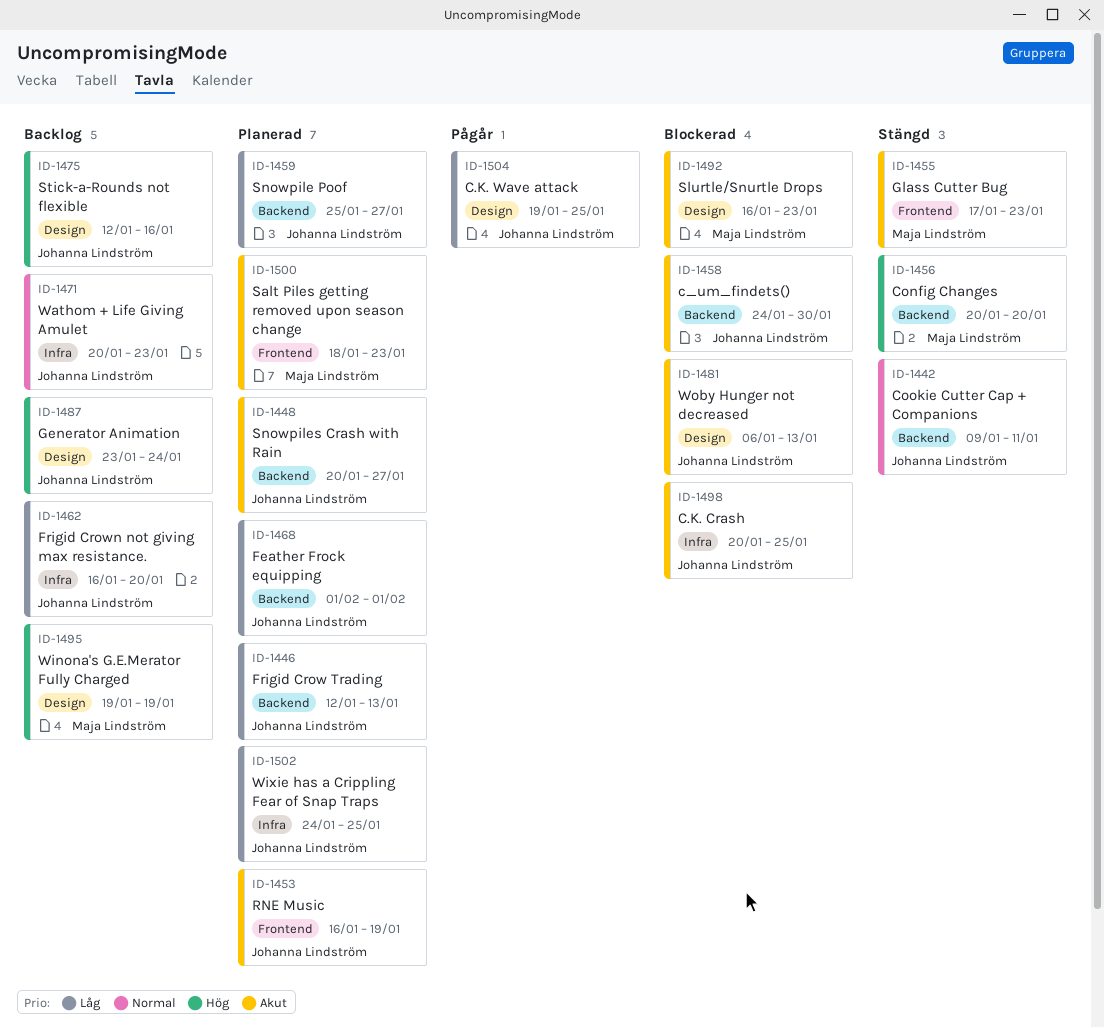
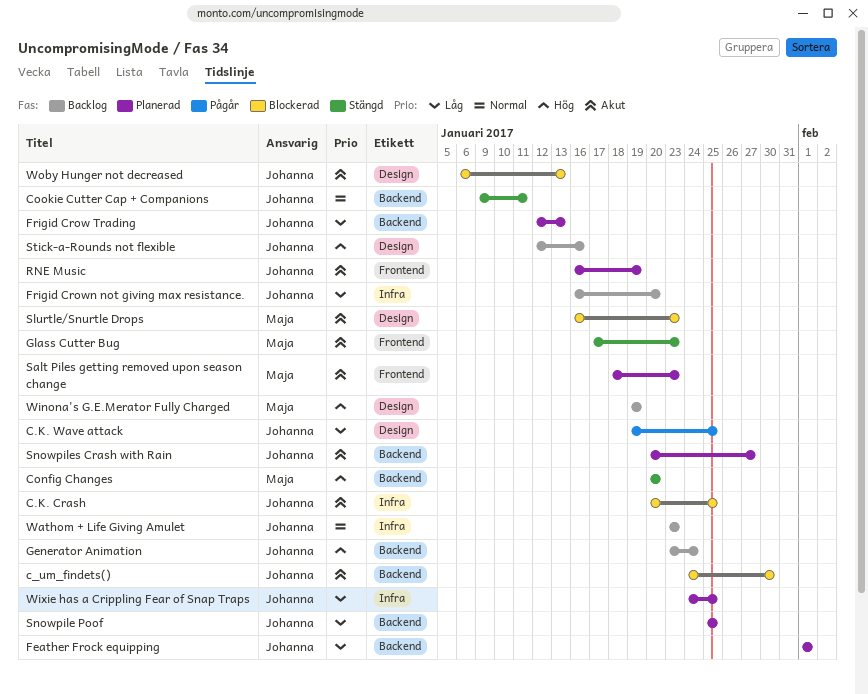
Generator Animation, label: Design -> Backend
Snowpile Poof, due: Jan 27 -> Jan 25
Wathom + Life Giving Amulet, start: Jan 20 -> Jan 23

